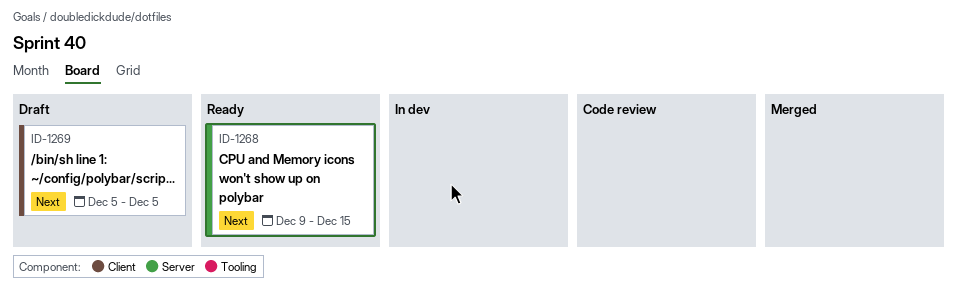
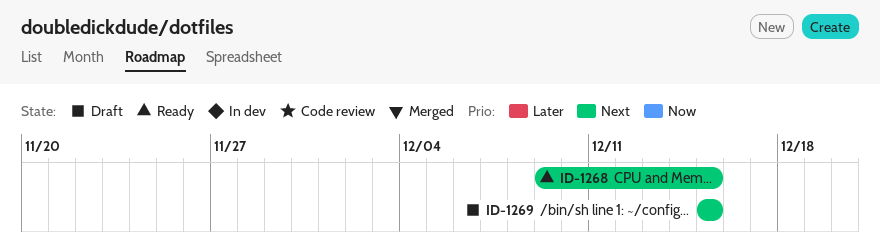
ID-1269, start: Dec 5 -> Dec 15
ID-1269, due: Dec 5 -> Dec 15

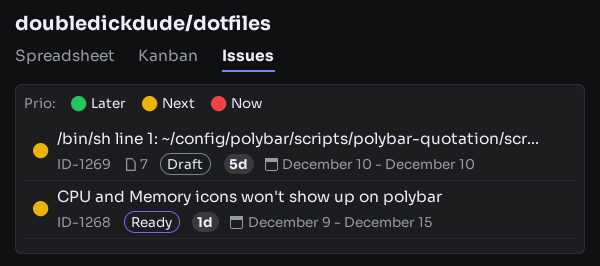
ID-1269, start: Dec 15 -> Dec 10
ID-1269, due: Dec 15 -> Dec 10

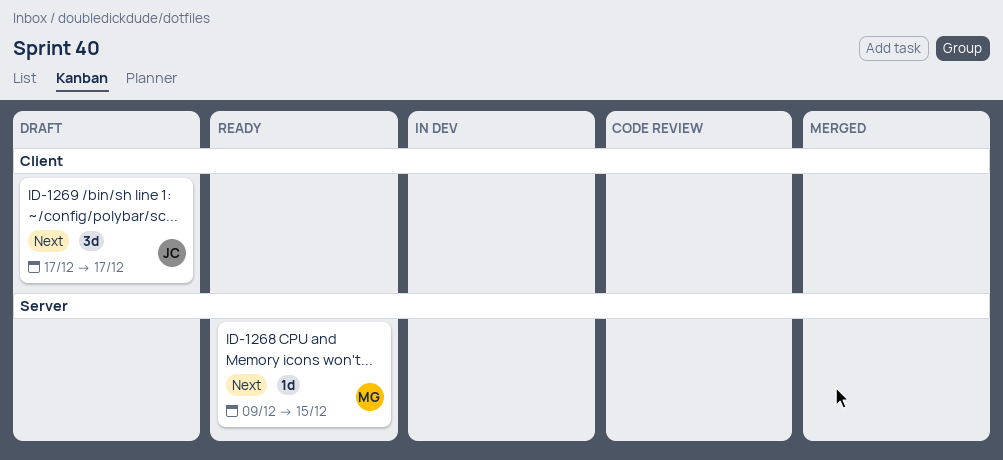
ID-1269, estimate: 5d -> 3d
ID-1269, start: Dec 10 -> Dec 17
ID-1269, due: Dec 10 -> Dec 17

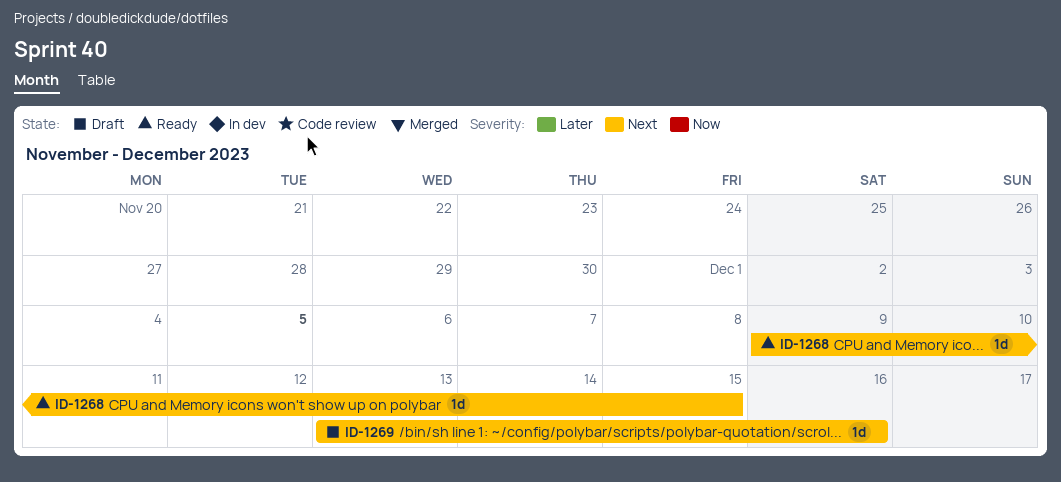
ID-1269, estimate: 3d -> 1d
ID-1269, start: Dec 17 -> Dec 13
ID-1269, due: Dec 17 -> Dec 16

